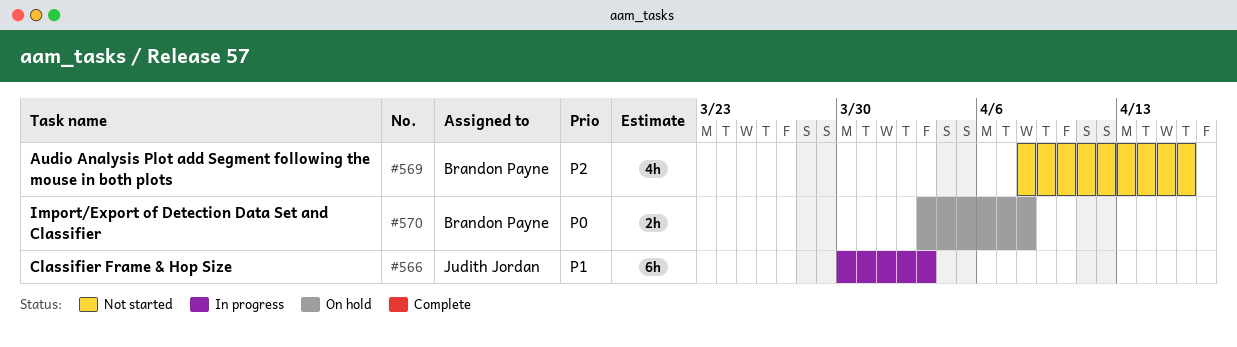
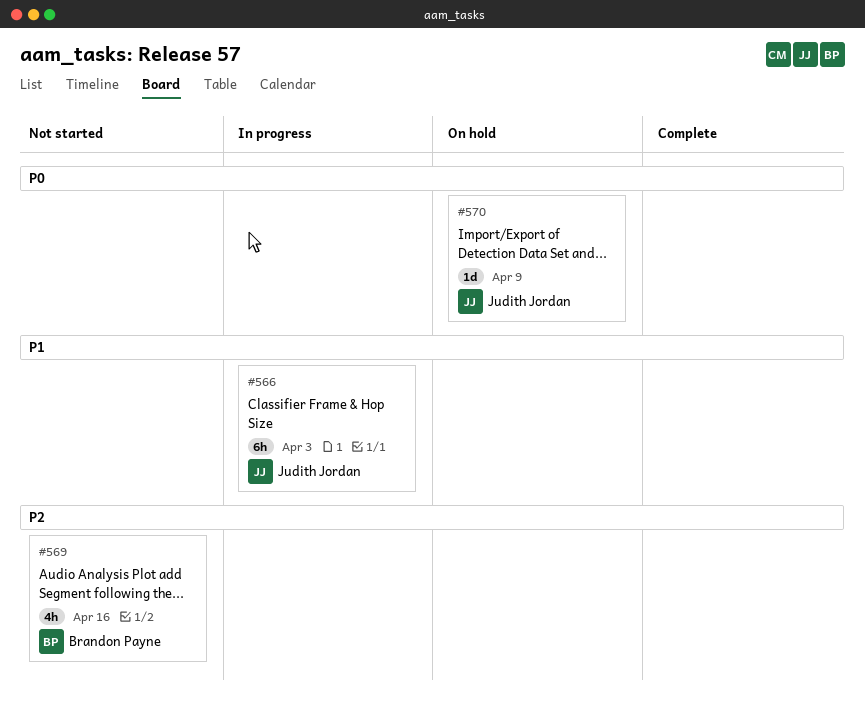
#570, owner: Brandon Payne -> Judith Jordan
#570, estimate: 2h -> 1d
#570, due: Apr 8 -> Apr 9

